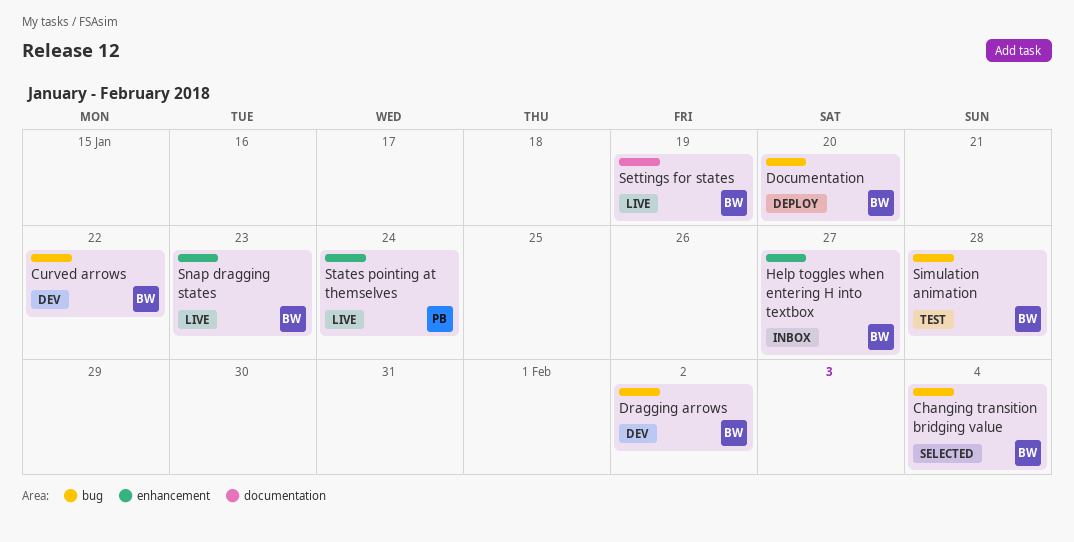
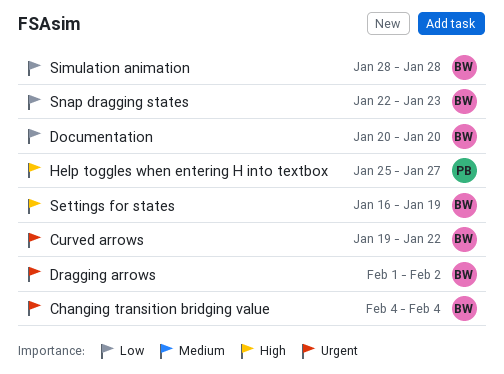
Help toggles when entering H into textbox, owner: BW -> PB
States pointing at themselves: present -> none

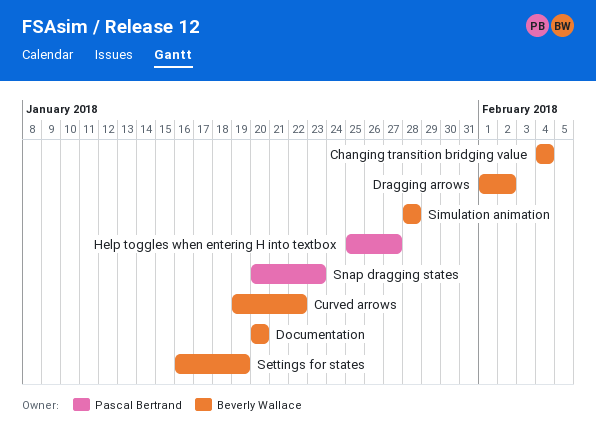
Snap dragging states, owner: Beverly Wallace -> Pascal Bertrand
Snap dragging states, start: Jan 22 -> Jan 20

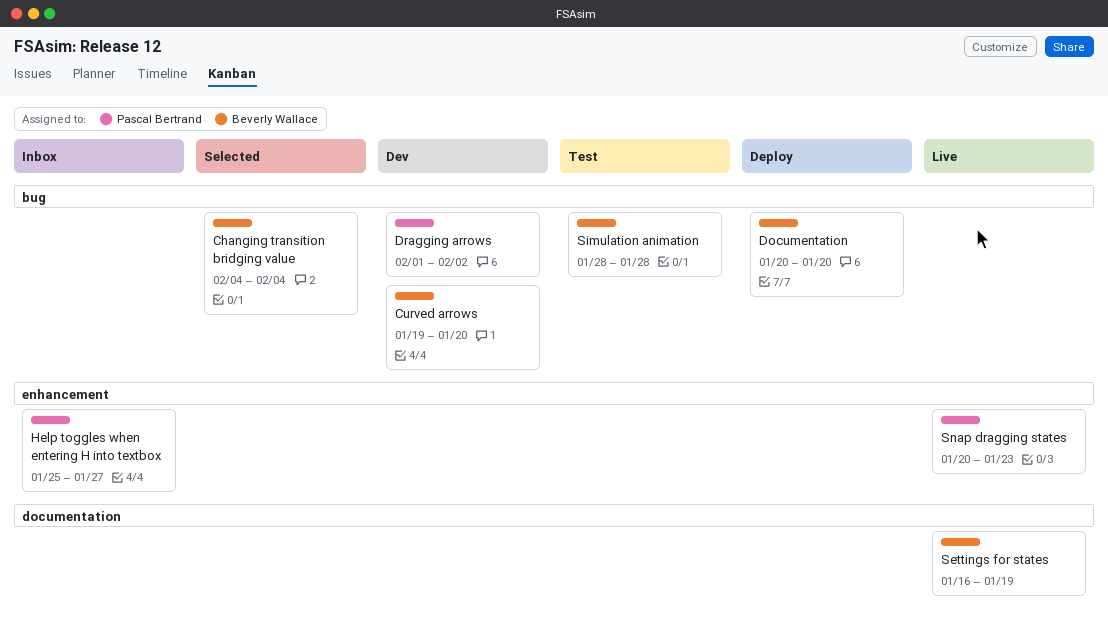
Curved arrows, due: Jan 22 -> Jan 20
Dragging arrows, owner: Beverly Wallace -> Pascal Bertrand

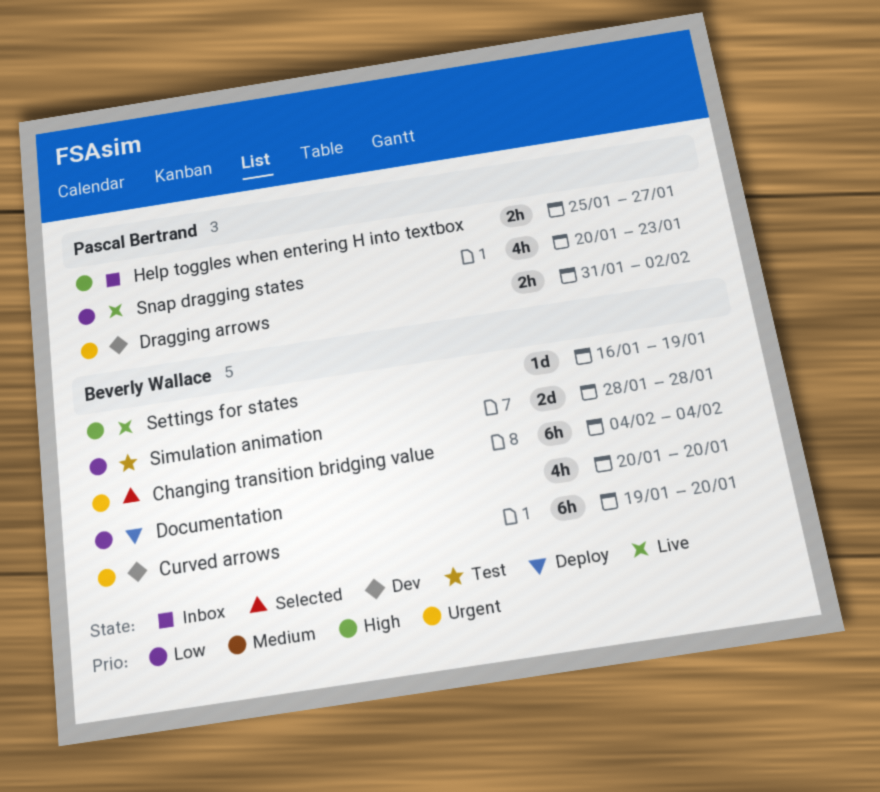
Dragging arrows, start: Feb 1 -> Jan 31

